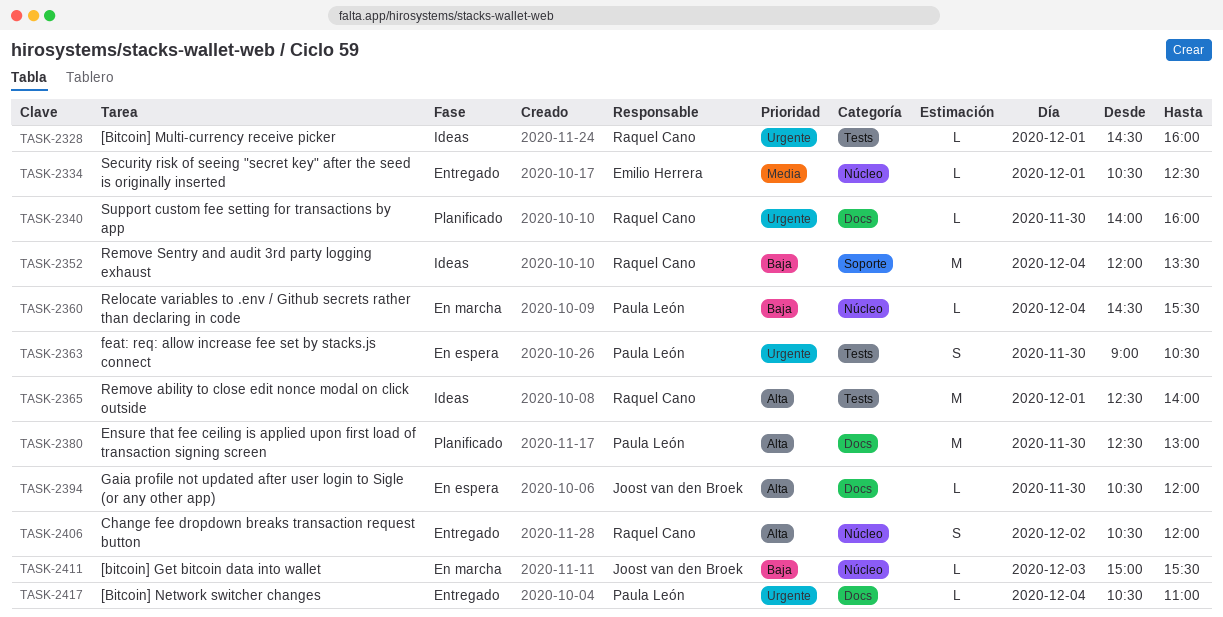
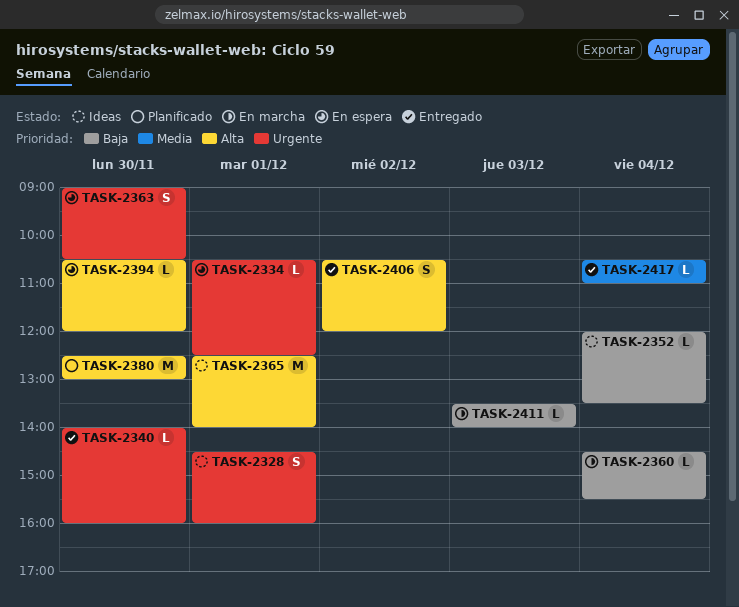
TASK-2328, estimate: L -> S
TASK-2334, status: Entregado -> En espera
TASK-2334, priority: Media -> Urgente
TASK-2340, status: Planificado -> Entregado
TASK-2352, estimate: M -> L
TASK-2411, begins: 15:00 -> 13:30
TASK-2411, ends: 15:30 -> 14:00
TASK-2417, priority: Urgente -> Media

